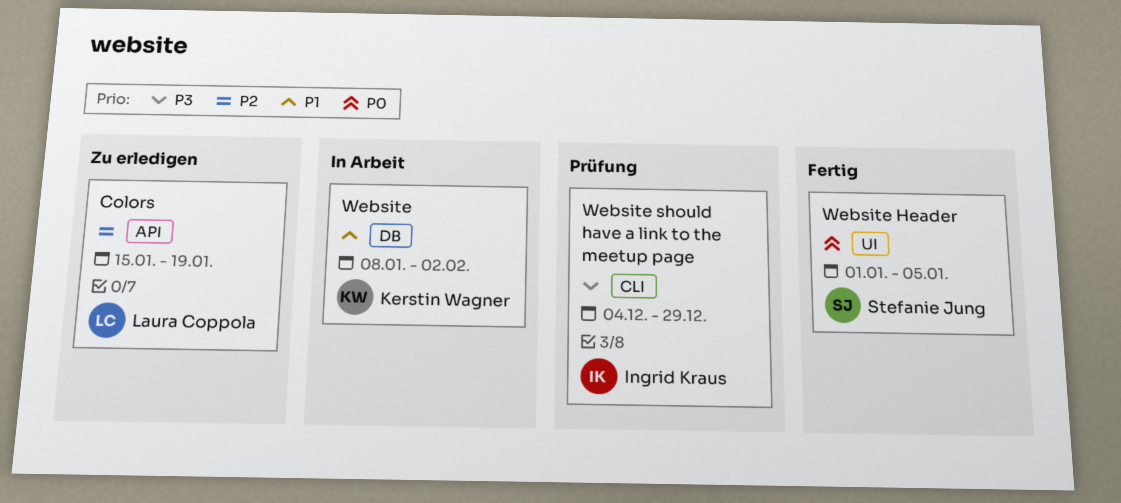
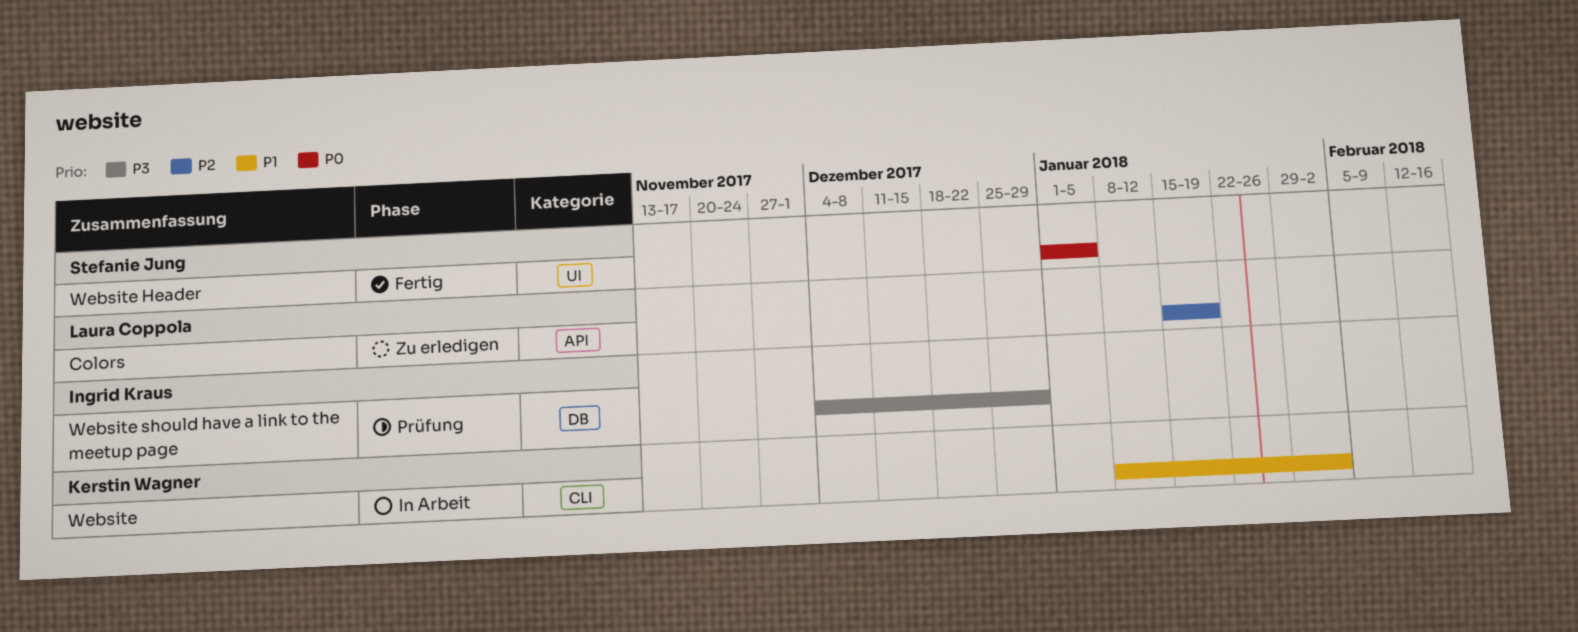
Website, label: DB -> CLI
Website should have a link to the meetup page, label: CLI -> DB

